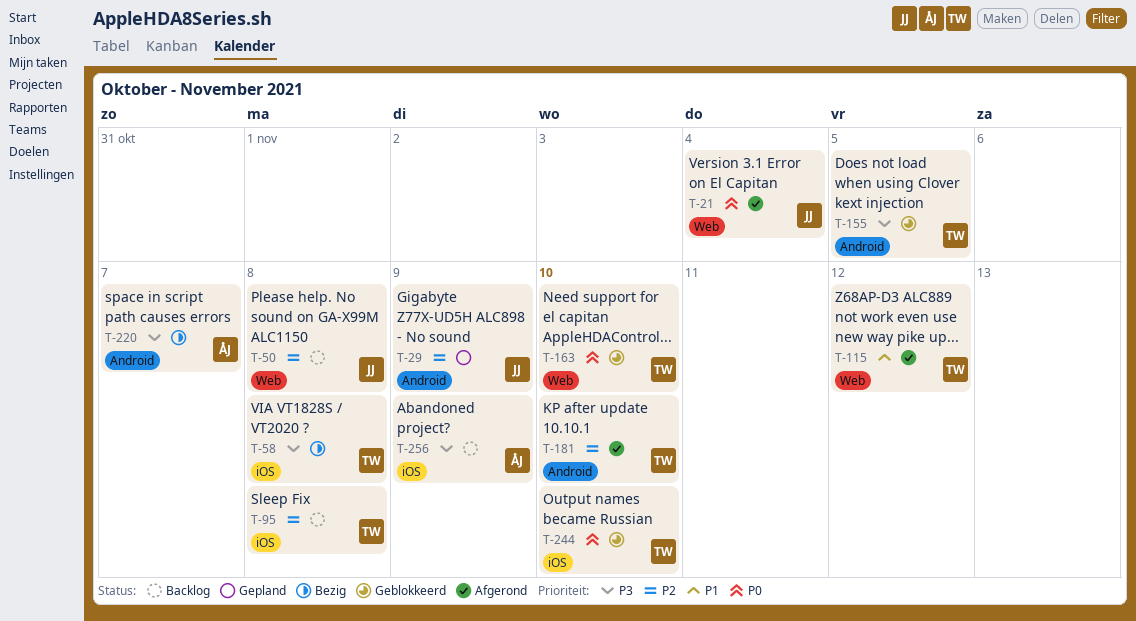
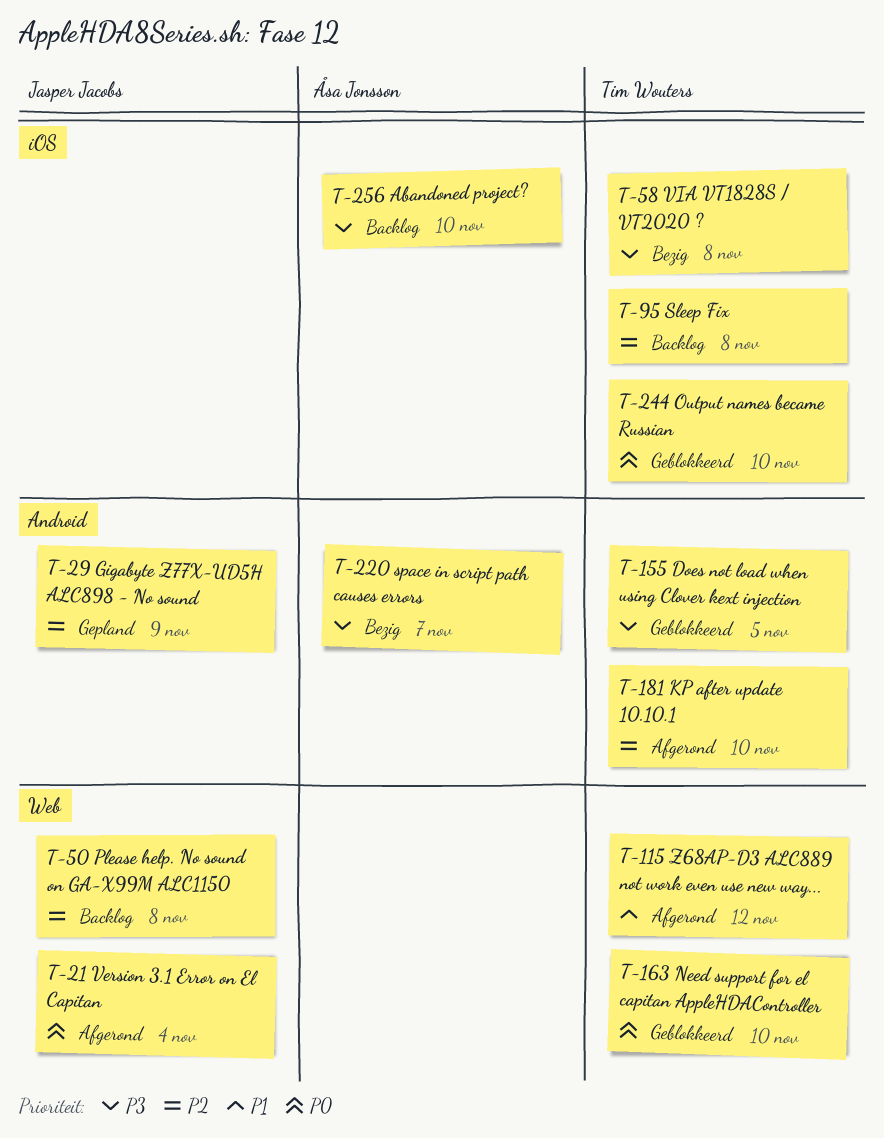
T-256, due: Nov 9 -> Nov 10

